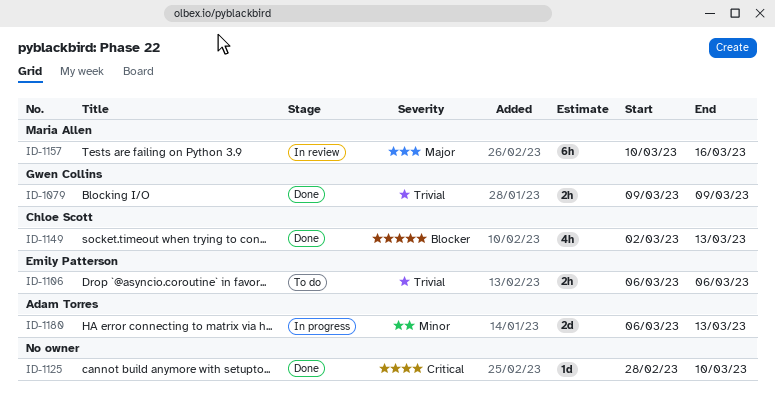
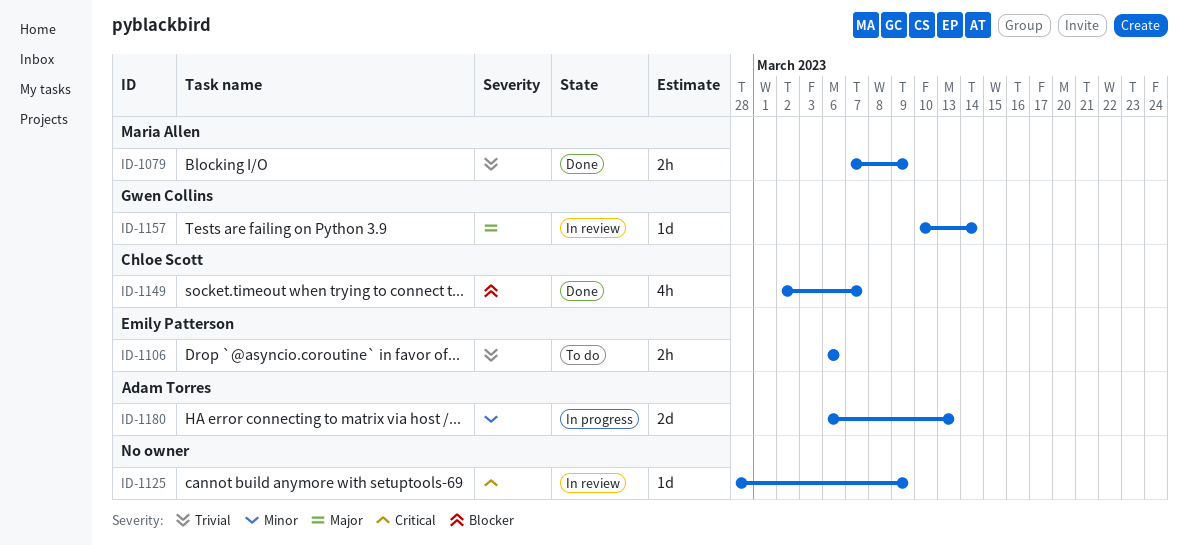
ID-1079, owner: Gwen Collins -> Maria Allen
ID-1079, start: Mar 9 -> Mar 7
ID-1125, status: Done -> In review
ID-1125, due: Mar 10 -> Mar 9
ID-1149, due: Mar 13 -> Mar 7
ID-1157, owner: Maria Allen -> Gwen Collins
ID-1157, estimate: 6h -> 1d
ID-1157, due: Mar 16 -> Mar 14

